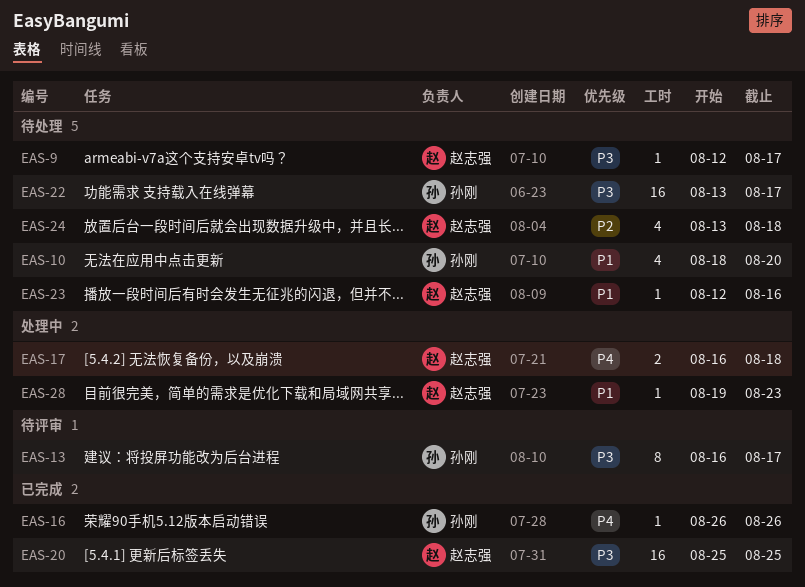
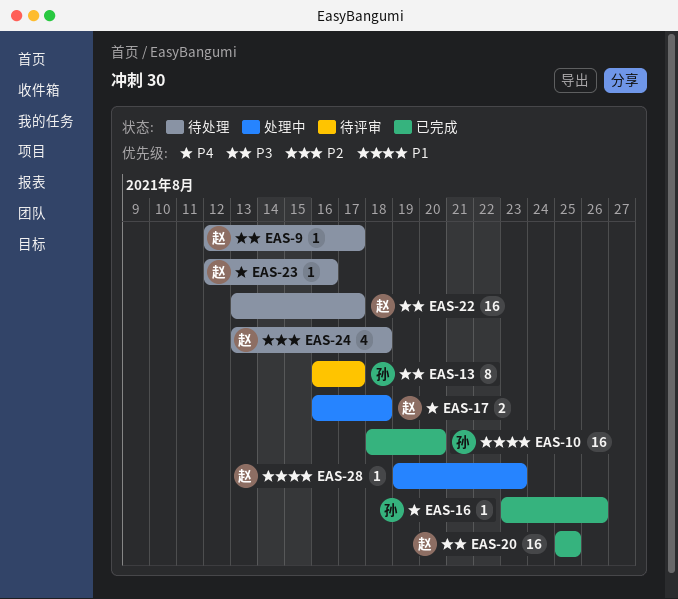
EAS-10, status: 待处理 -> 已完成
EAS-10, estimate: 4 -> 16
EAS-16, start: Aug 26 -> Aug 23
EAS-22, owner: 孙刚 -> 赵志强
EAS-23, priority: P1 -> P4

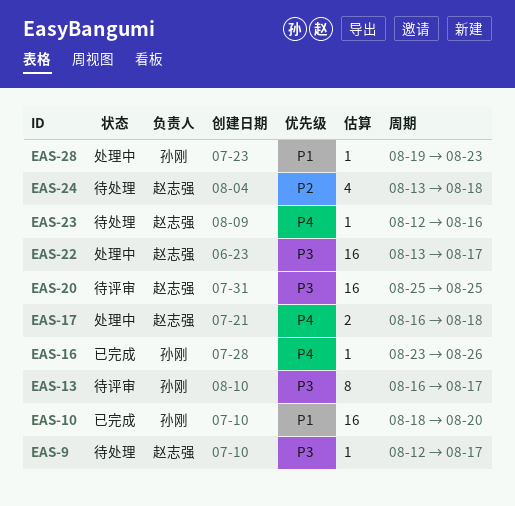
EAS-20, status: 已完成 -> 待评审
EAS-22, status: 待处理 -> 处理中
EAS-28, owner: 赵志强 -> 孙刚

